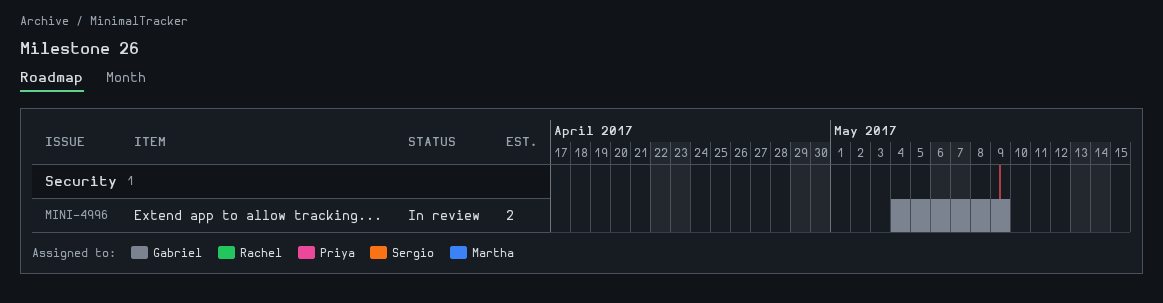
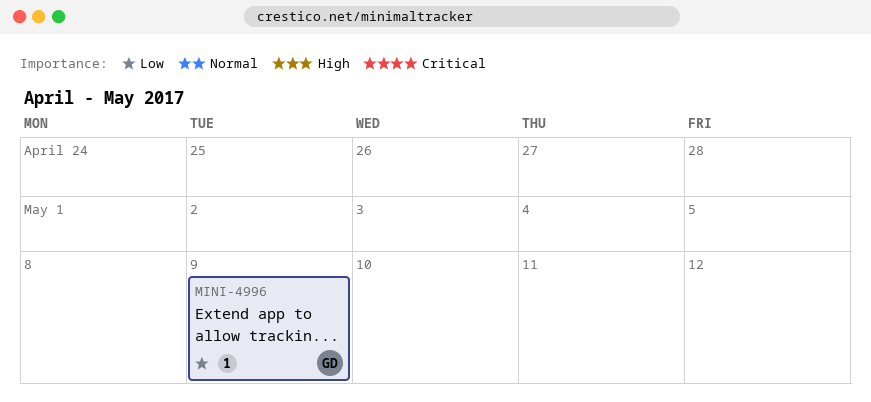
MINI-4996, estimate: 2 -> 1

